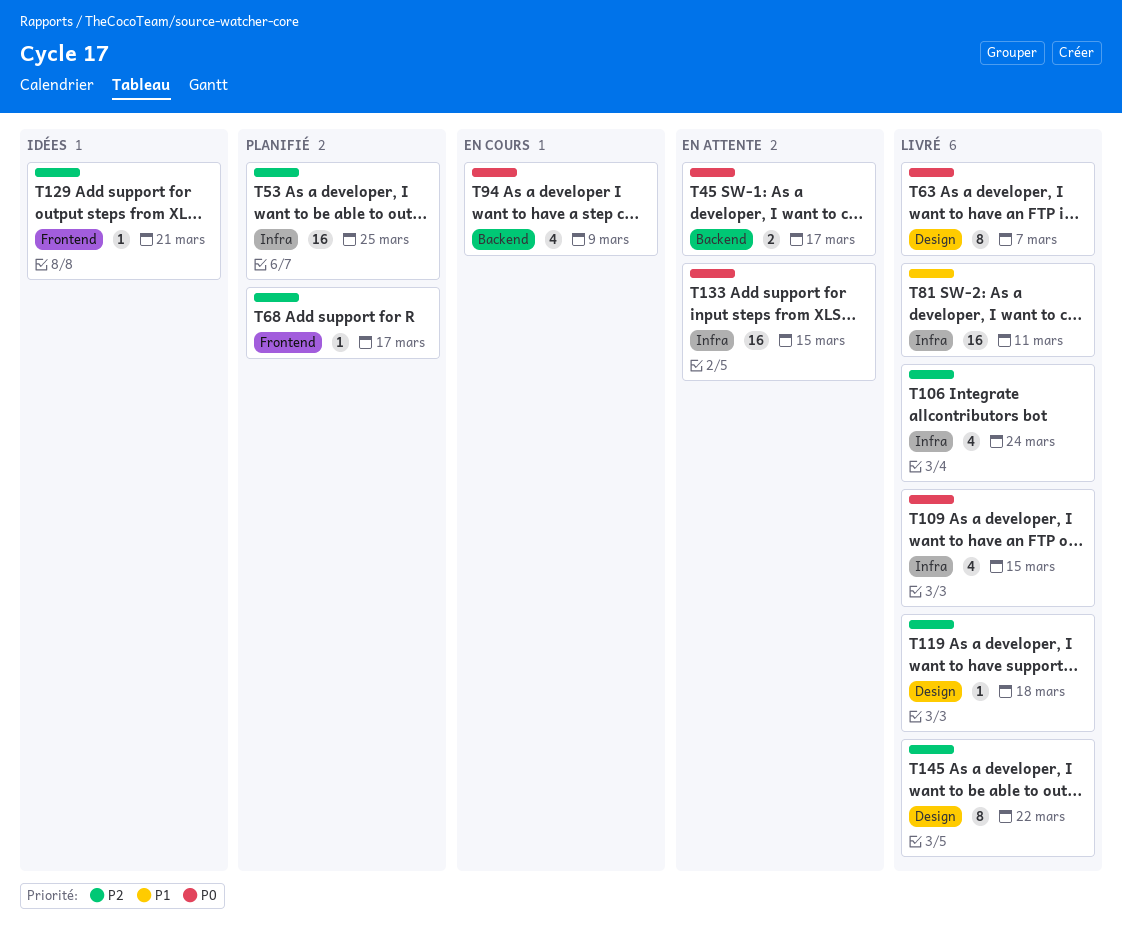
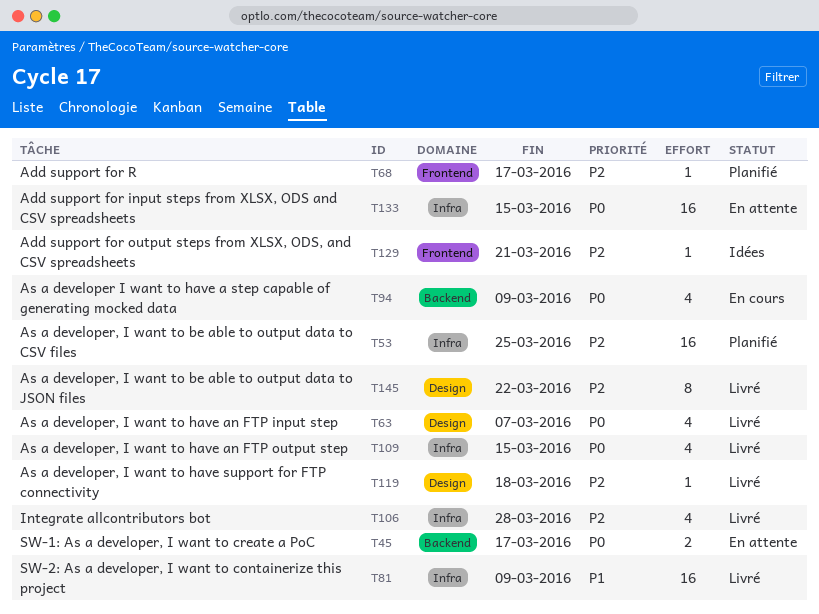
T63, estimate: 8 -> 4
T81, due: Mar 11 -> Mar 9
T106, due: Mar 24 -> Mar 28

